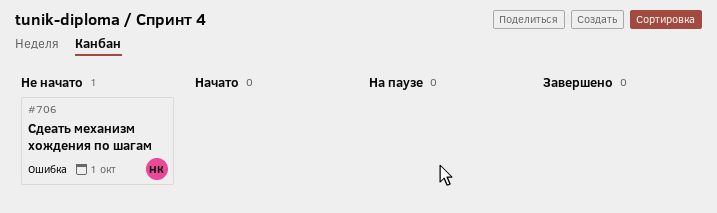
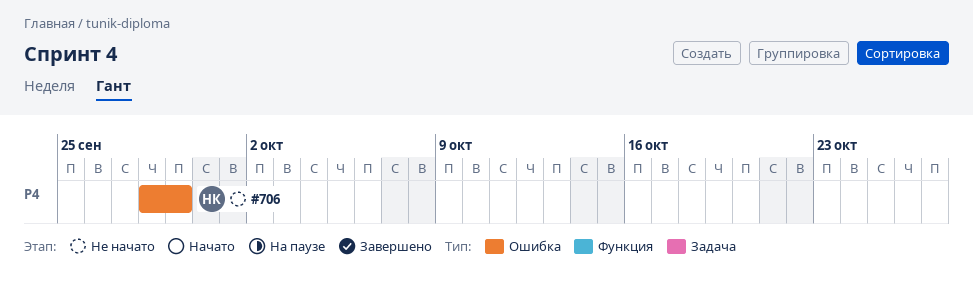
#706, due: Oct 1 -> Sep 29

